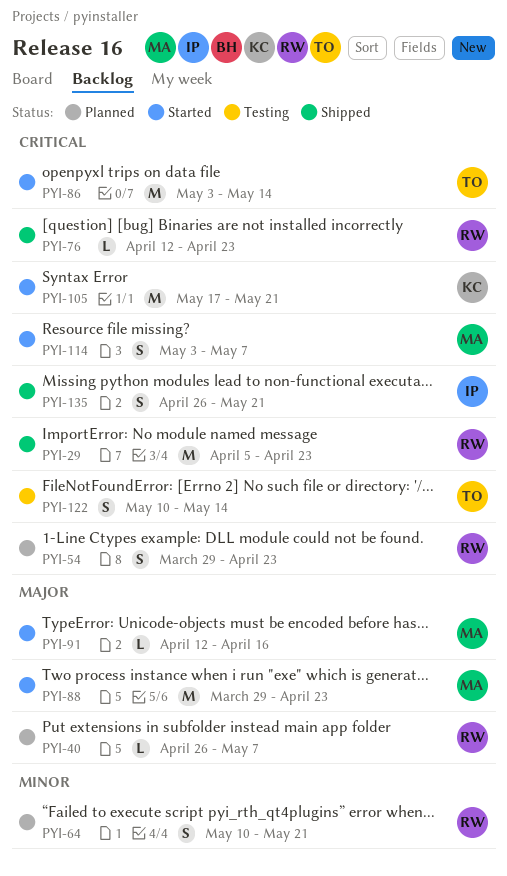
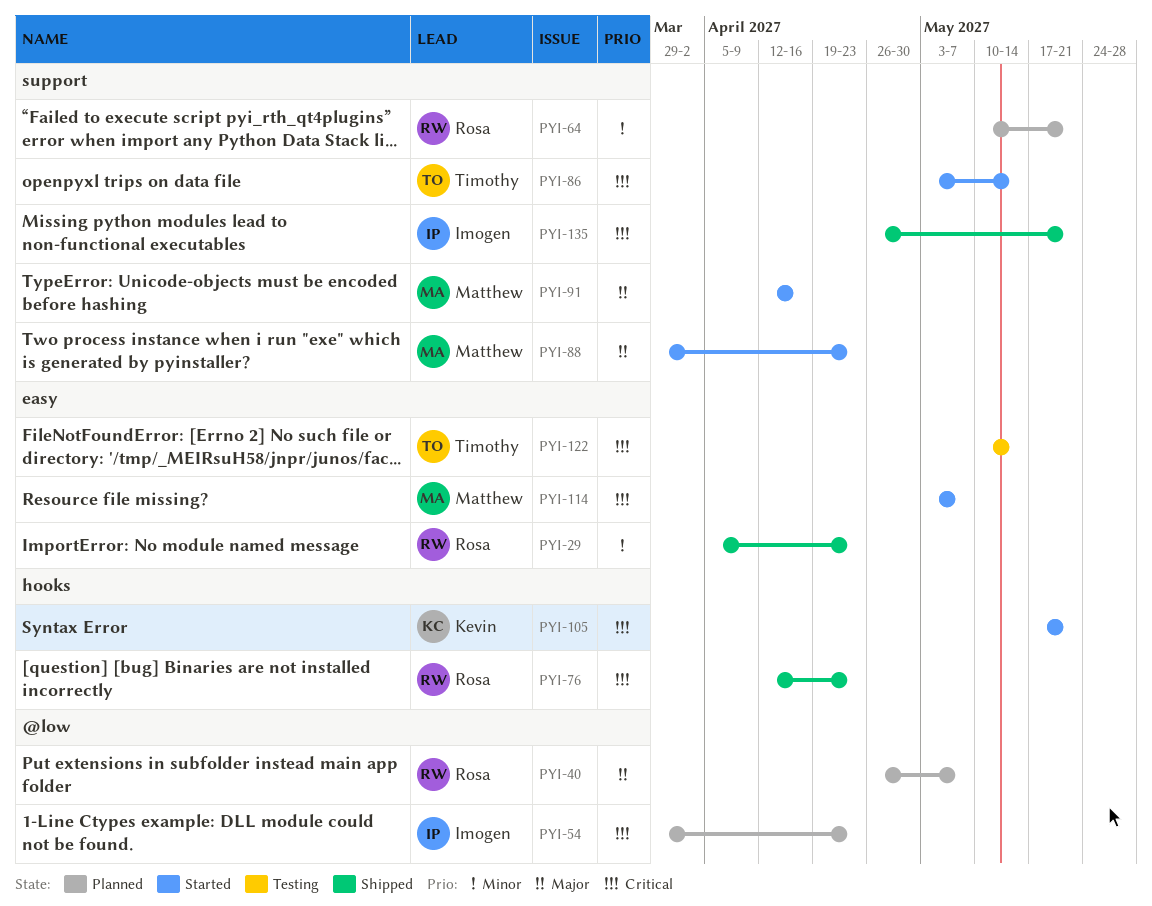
PYI-29, priority: Critical -> Minor
PYI-54, owner: Rosa -> Imogen

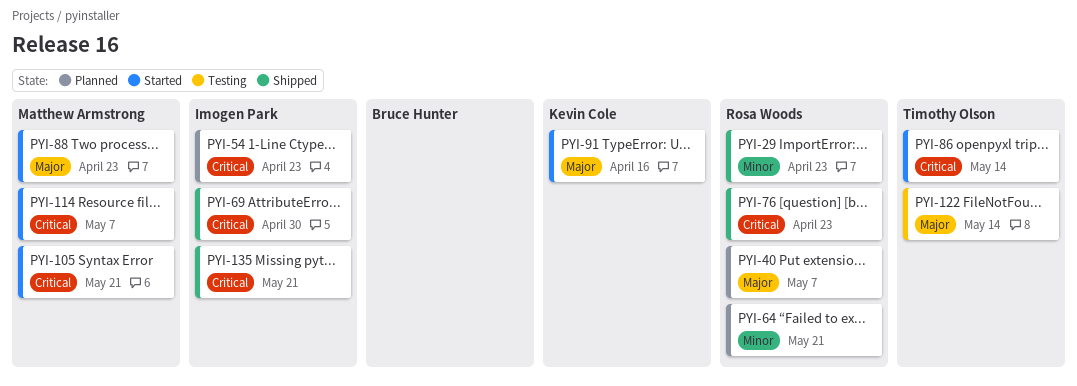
PYI-69: none -> present
PYI-91, owner: Matthew Armstrong -> Kevin Cole
PYI-105, owner: Kevin Cole -> Matthew Armstrong
PYI-122, priority: Critical -> Major

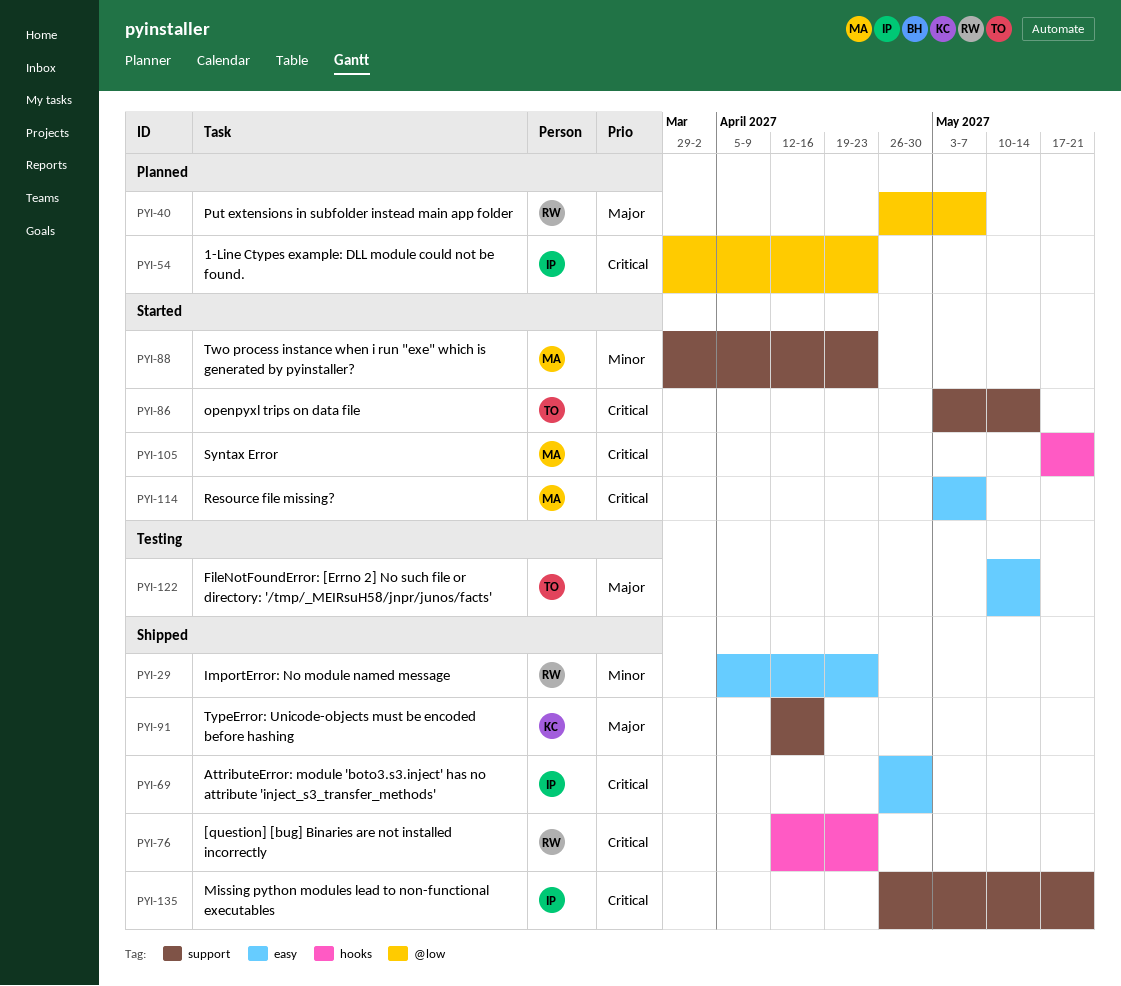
PYI-64: present -> none
PYI-88, priority: Major -> Minor
PYI-91, status: Started -> Shipped

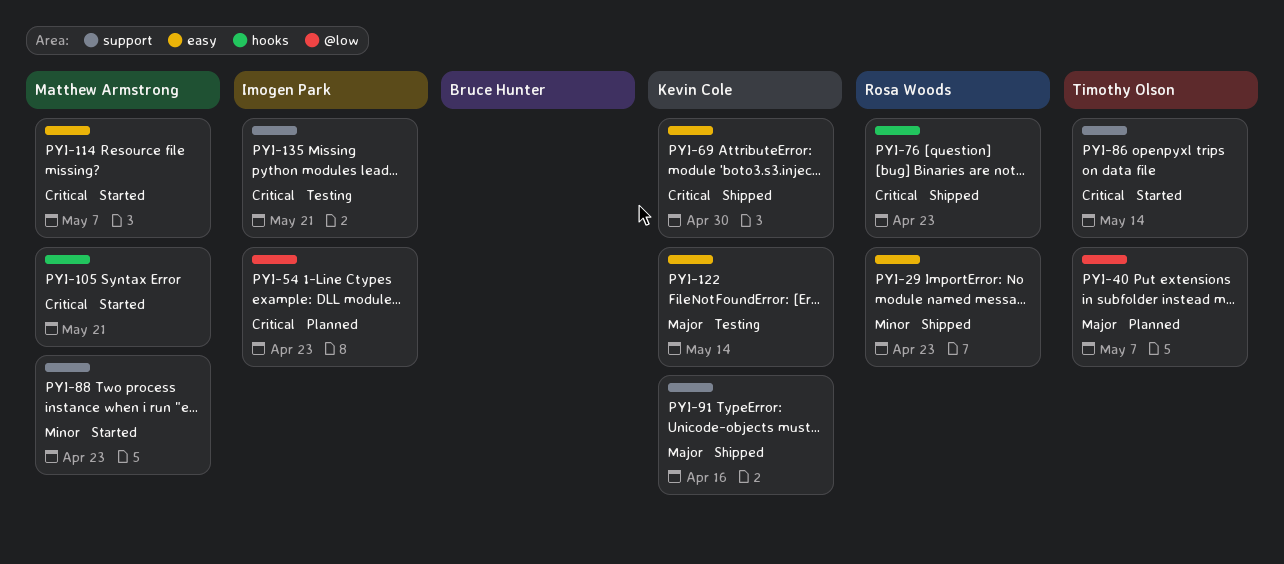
PYI-40, owner: Rosa Woods -> Timothy Olson
PYI-69, owner: Imogen Park -> Kevin Cole
PYI-122, owner: Timothy Olson -> Kevin Cole
PYI-135, status: Shipped -> Testing

